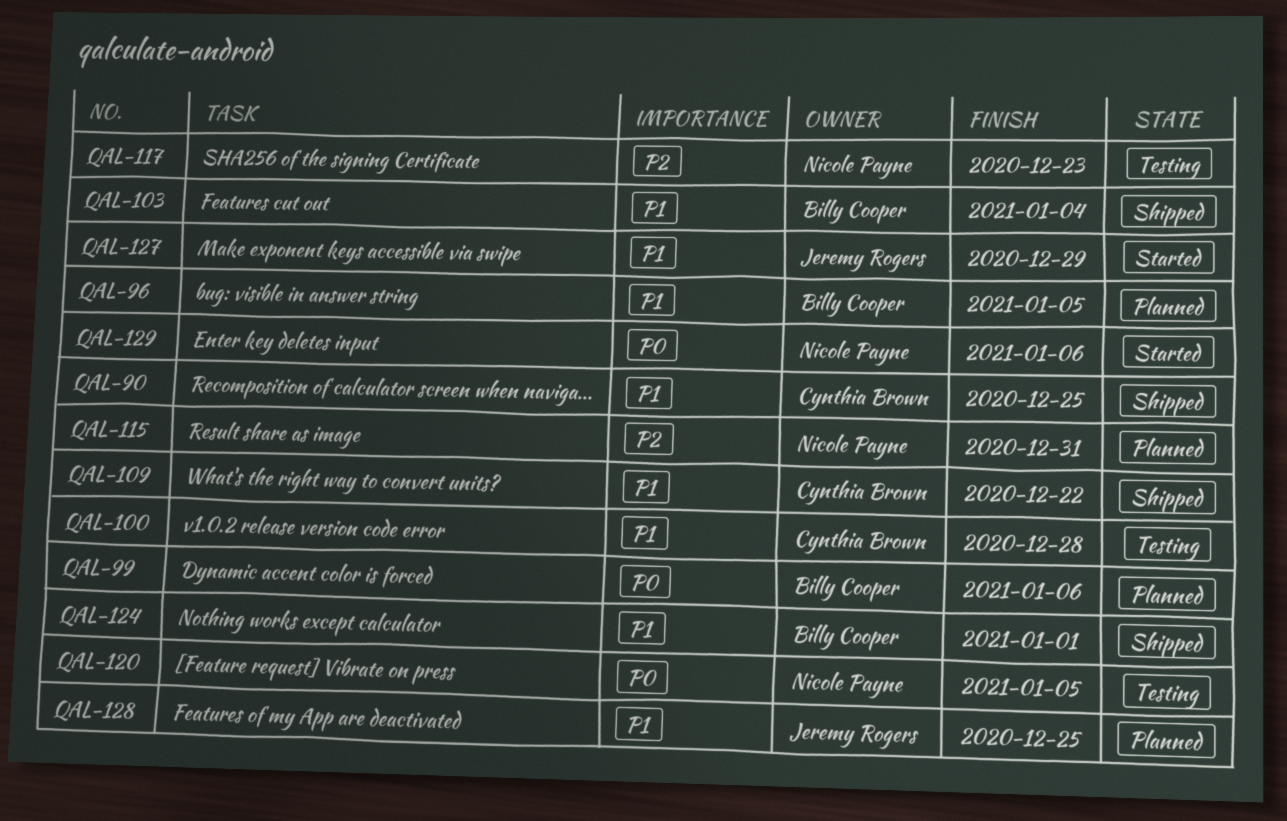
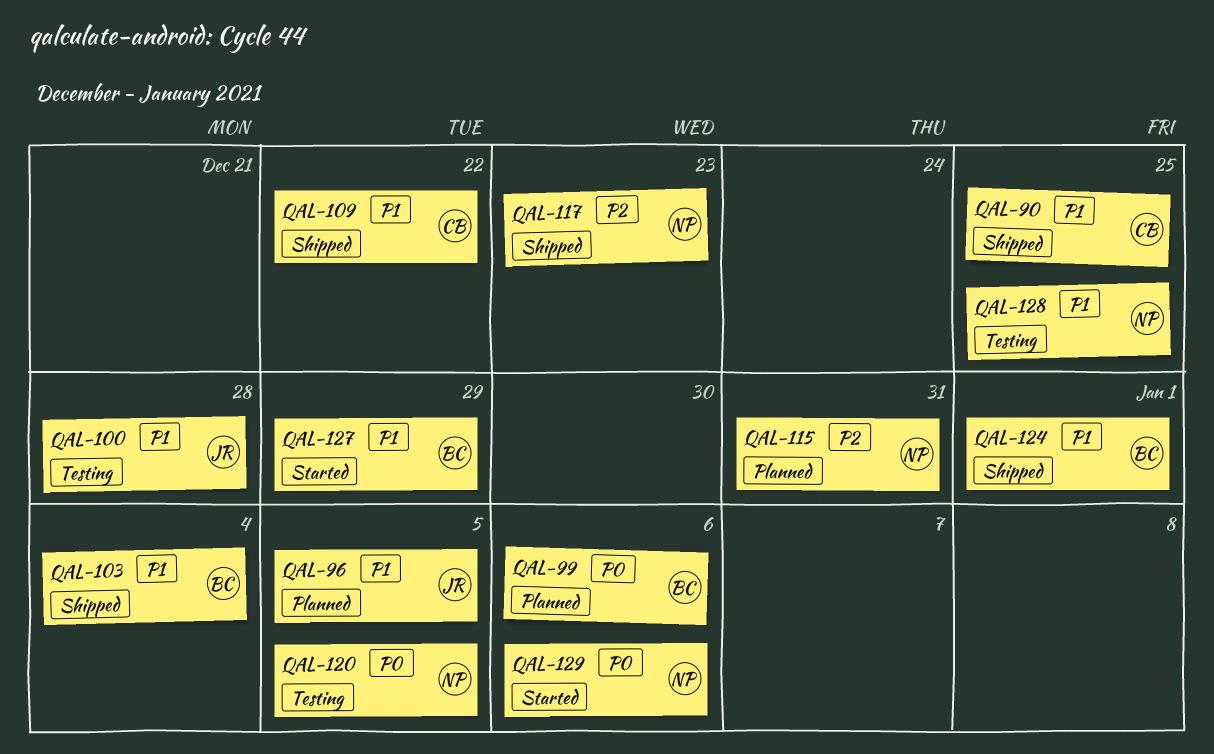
QAL-96, owner: Billy Cooper -> Jeremy Rogers
QAL-100, owner: Cynthia Brown -> Jeremy Rogers
QAL-117, status: Testing -> Shipped
QAL-127, owner: Jeremy Rogers -> Billy Cooper
QAL-128, status: Planned -> Testing
QAL-128, owner: Jeremy Rogers -> Nicole Payne

